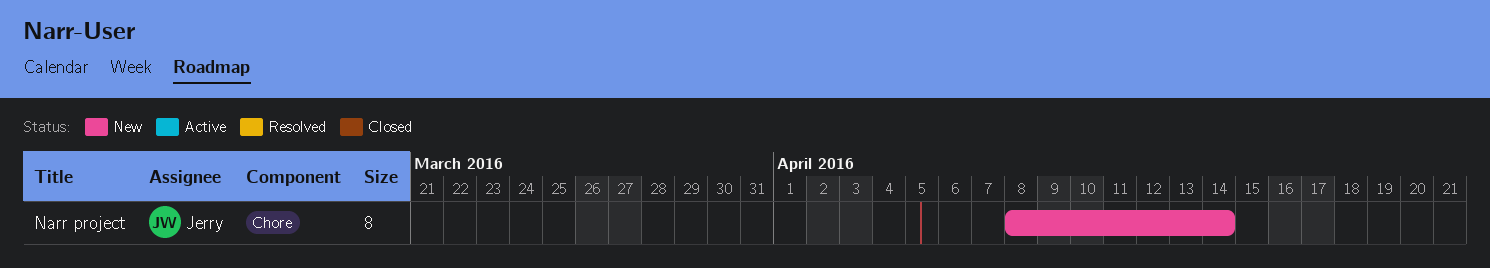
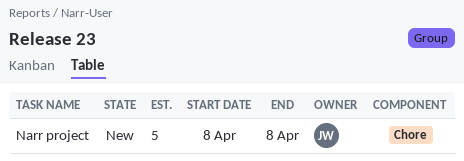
Narr project, estimate: 8 -> 5
Narr project, due: Apr 14 -> Apr 8

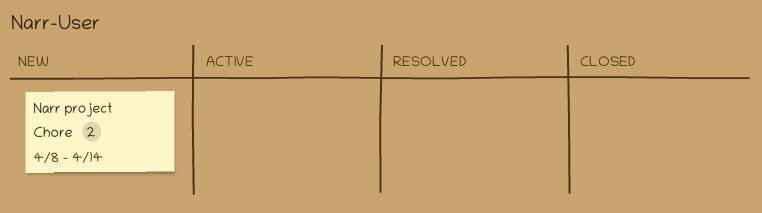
Narr project, estimate: 5 -> 2
Narr project, due: Apr 8 -> Apr 14

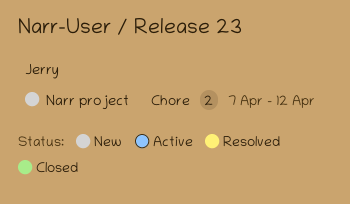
Narr project, start: Apr 8 -> Apr 7
Narr project, due: Apr 14 -> Apr 12

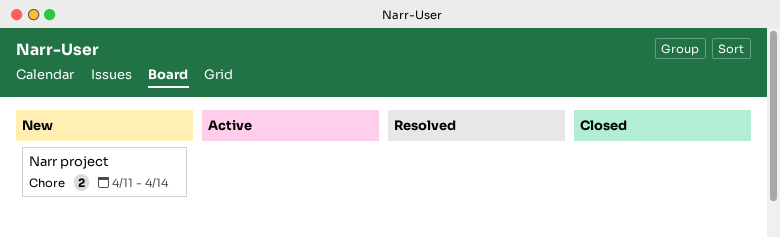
Narr project, start: Apr 7 -> Apr 11
Narr project, due: Apr 12 -> Apr 14

